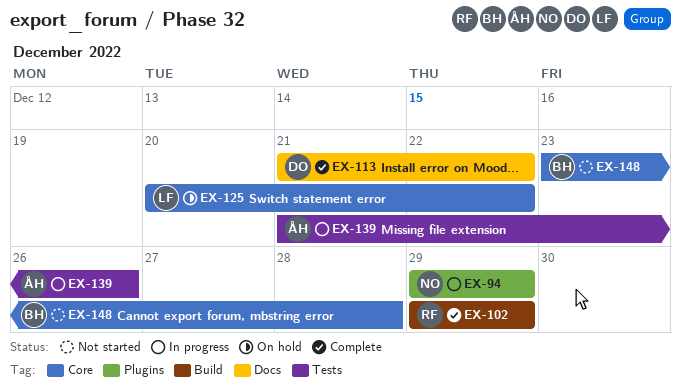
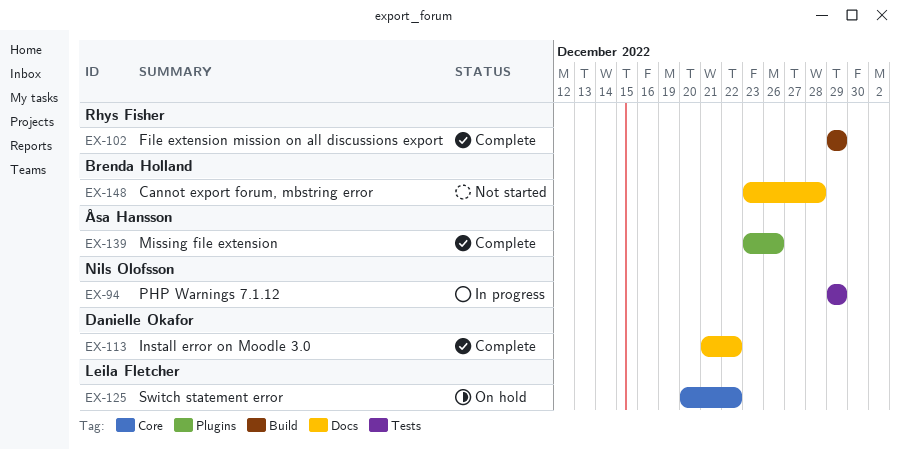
EX-94, label: Plugins -> Tests
EX-139, status: In progress -> Complete
EX-139, label: Tests -> Plugins
EX-139, start: Dec 21 -> Dec 23
EX-148, label: Core -> Docs

